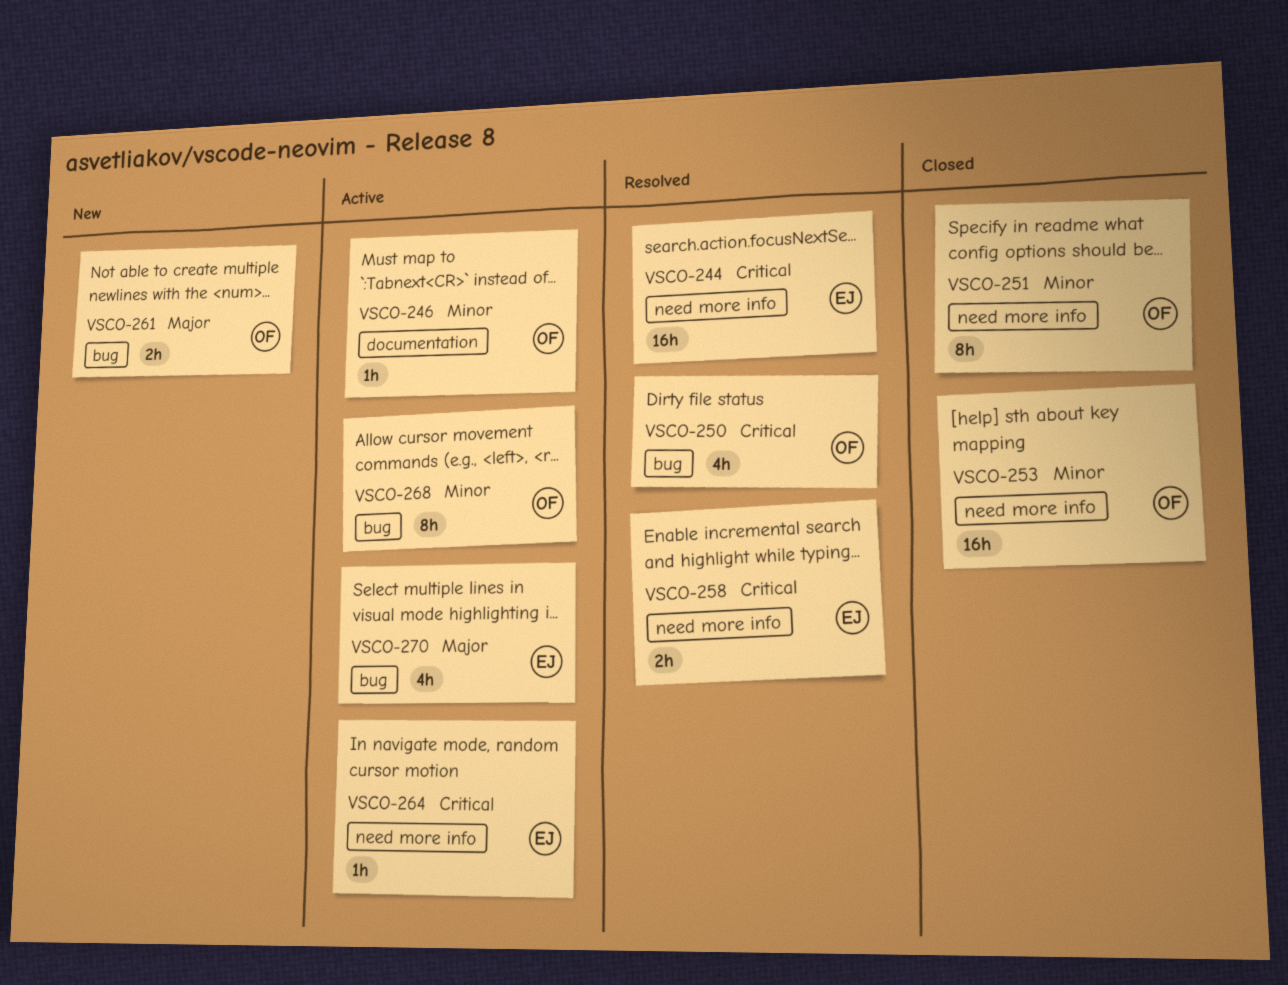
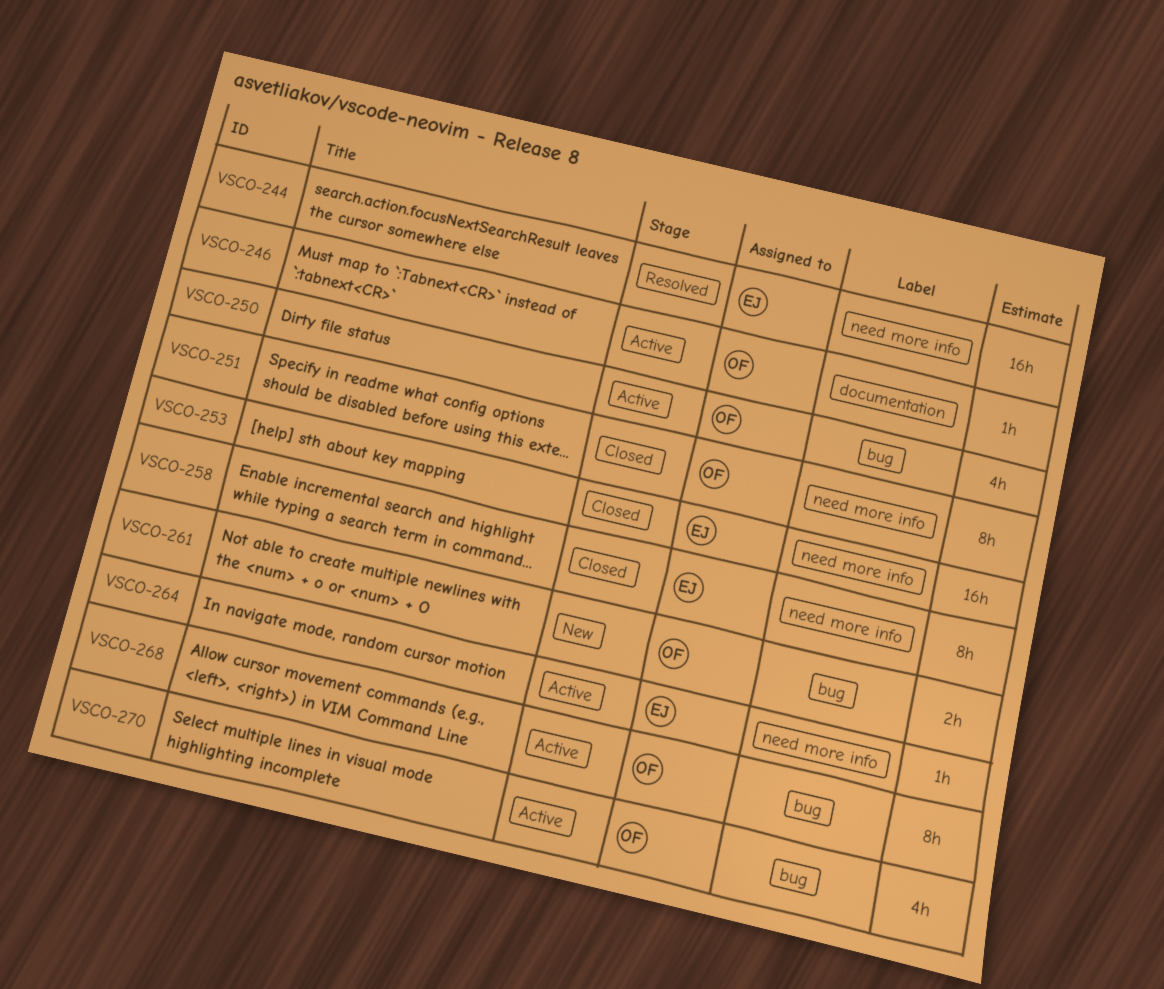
VSCO-250, status: Resolved -> Active
VSCO-253, owner: OF -> EJ
VSCO-258, status: Resolved -> Closed
VSCO-258, estimate: 2h -> 8h
VSCO-270, owner: EJ -> OF

